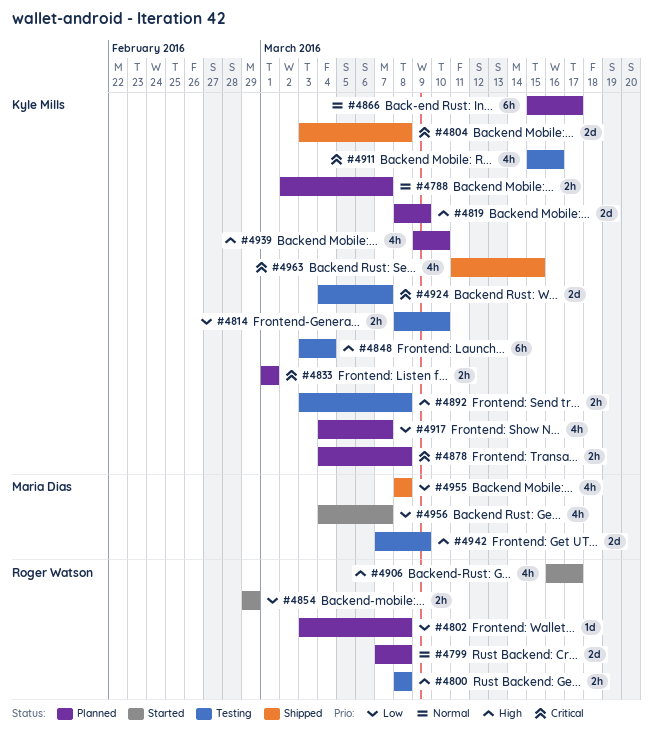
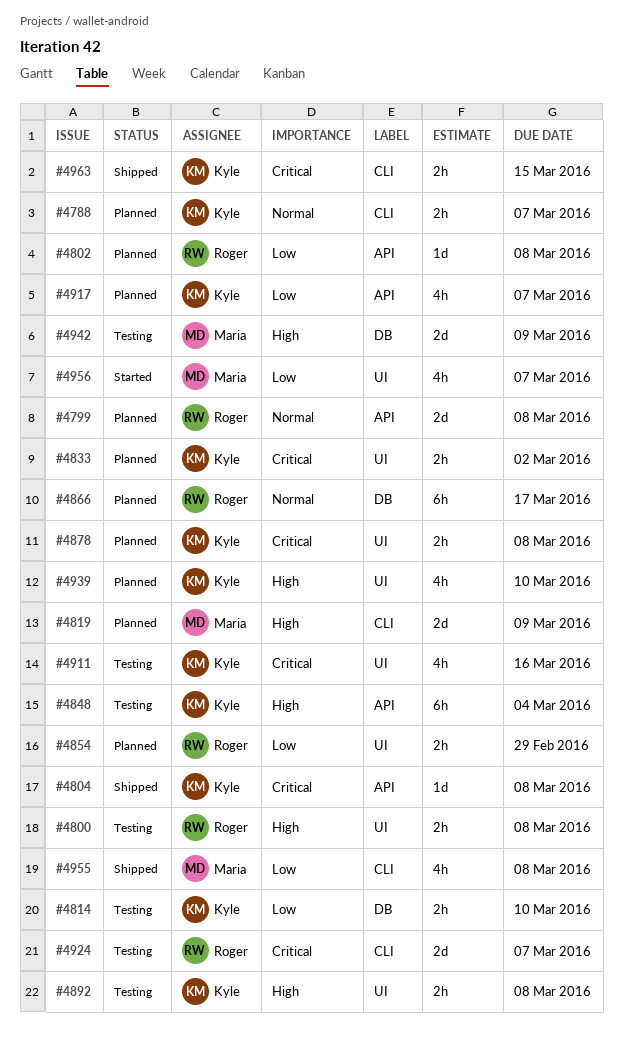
#4804, estimate: 2d -> 1d
#4819, owner: Kyle Mills -> Maria Dias
#4833, due: Mar 1 -> Mar 2
#4854, status: Started -> Planned
#4866, owner: Kyle Mills -> Roger Watson
#4906: present -> none
#4924, owner: Kyle Mills -> Roger Watson
#4963, estimate: 4h -> 2h

